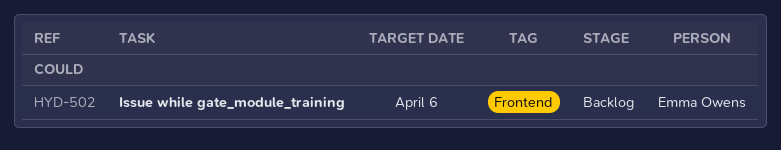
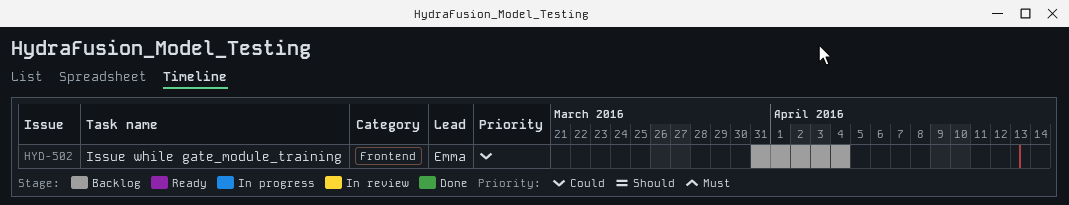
HYD-502, due: Apr 6 -> Apr 4

